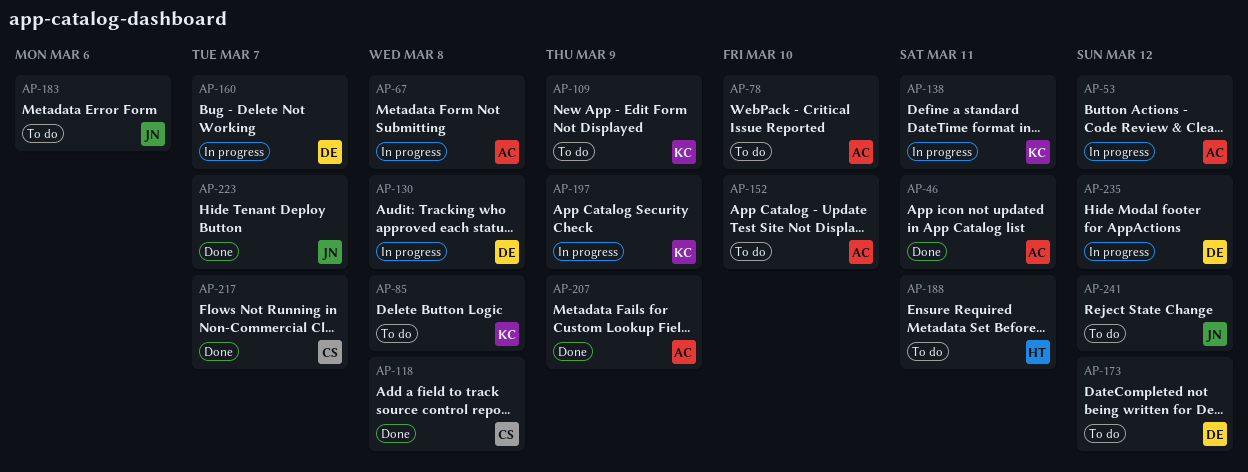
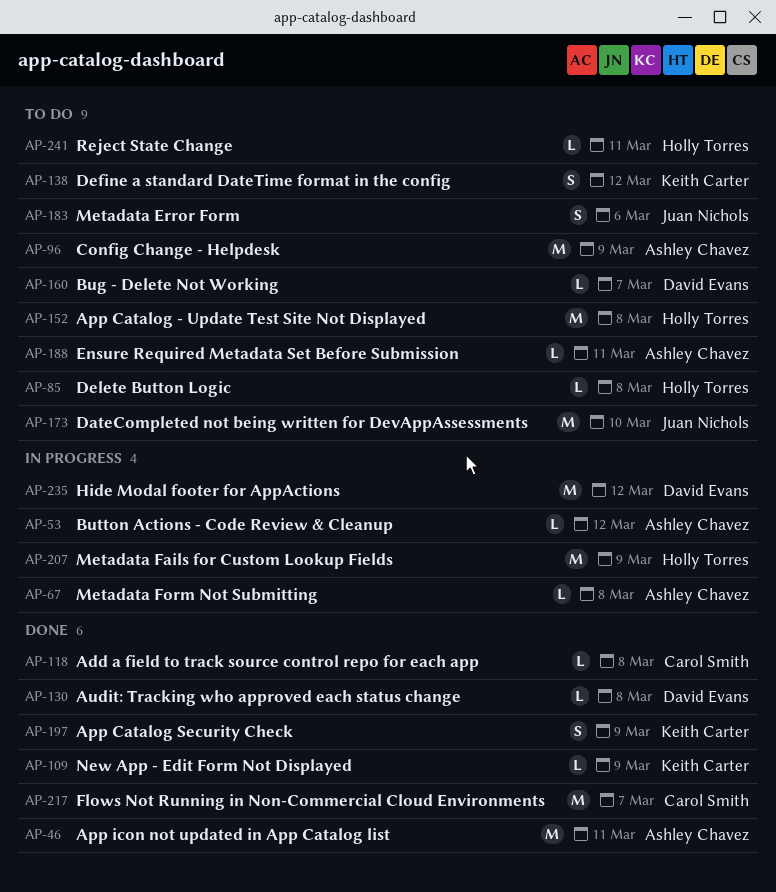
AP-78: present -> none
AP-85, owner: Keith Carter -> Holly Torres
AP-96: none -> present
AP-109, status: To do -> Done
AP-130, status: In progress -> Done
AP-138, status: In progress -> To do
AP-138, due: Mar 11 -> Mar 12
AP-152, owner: Ashley Chavez -> Holly Torres
AP-152, due: Mar 10 -> Mar 8
AP-160, status: In progress -> To do
AP-173, owner: David Evans -> Juan Nichols
AP-173, due: Mar 12 -> Mar 10
AP-188, owner: Holly Torres -> Ashley Chavez
AP-197, status: In progress -> Done
AP-207, status: Done -> In progress
AP-207, owner: Ashley Chavez -> Holly Torres
AP-223: present -> none
AP-241, owner: Juan Nichols -> Holly Torres
AP-241, due: Mar 12 -> Mar 11

